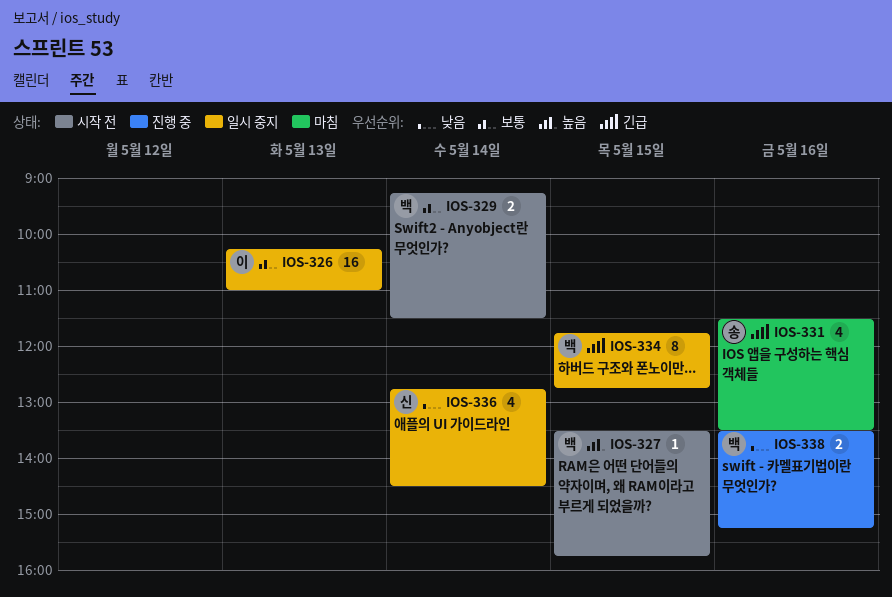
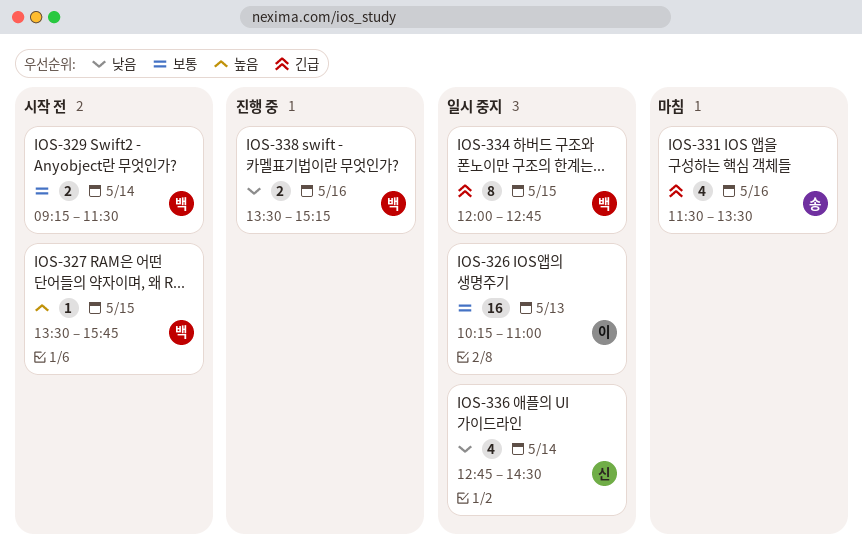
IOS-334, begins: 11:45 -> 12:00

